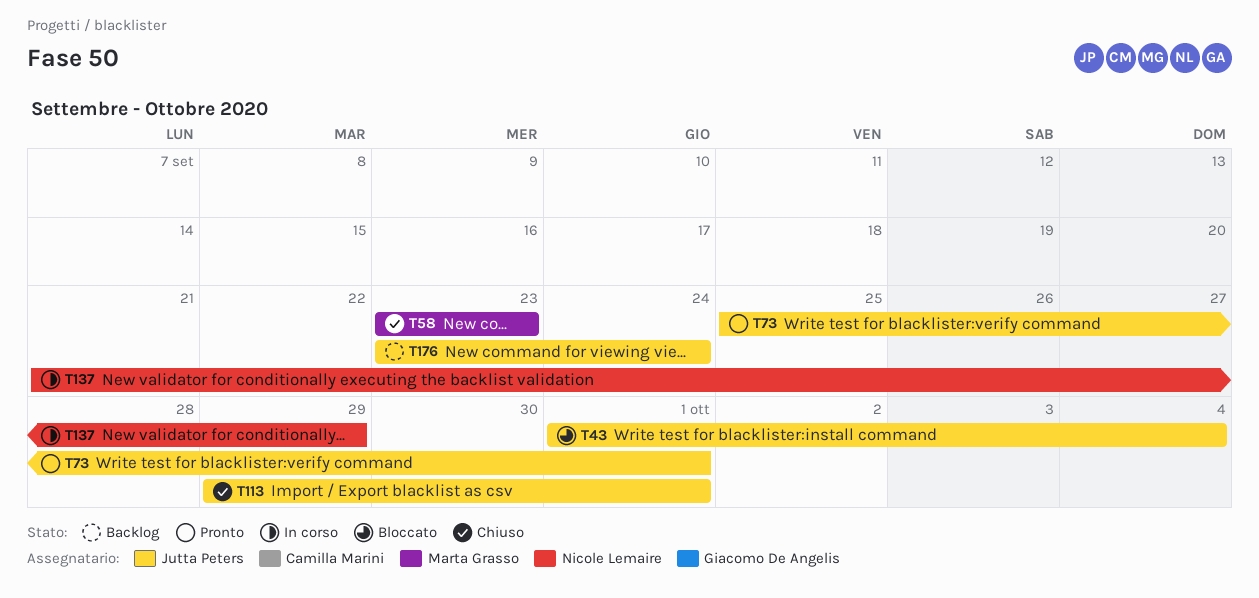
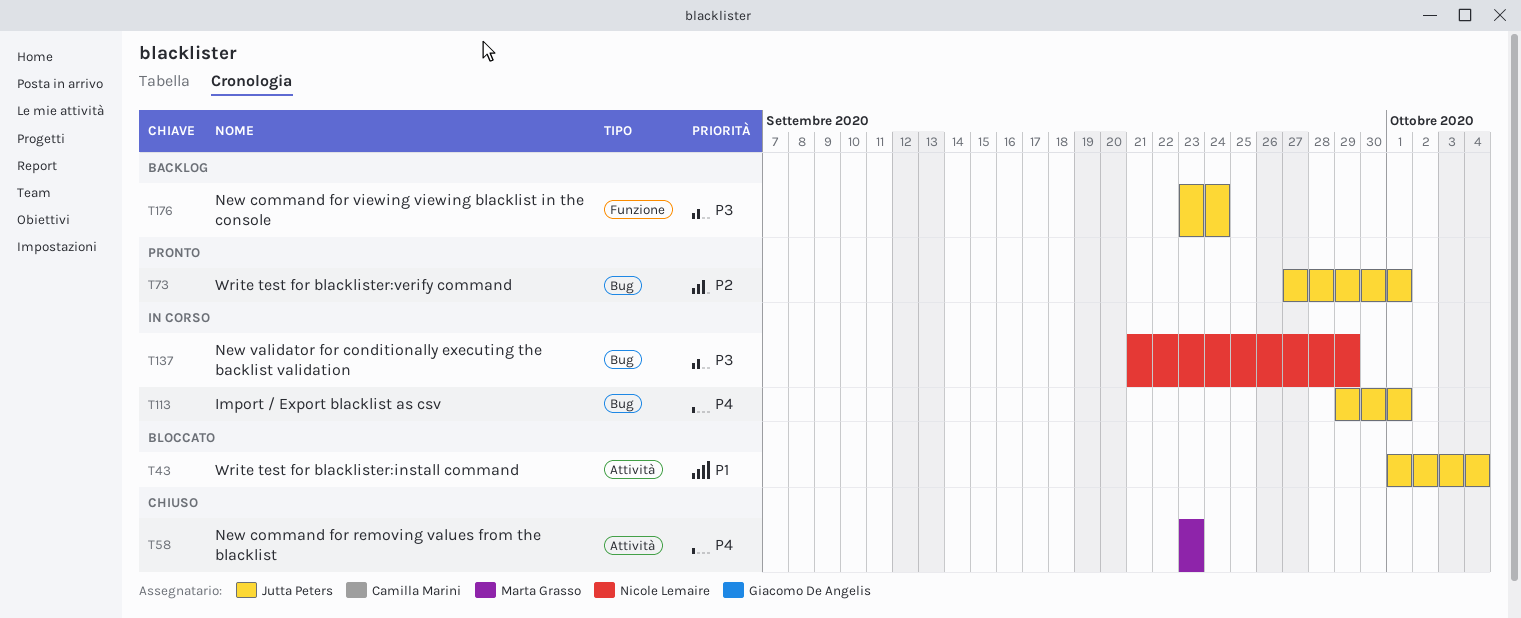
T73, start: Sep 25 -> Sep 27
T113, status: Chiuso -> In corso

